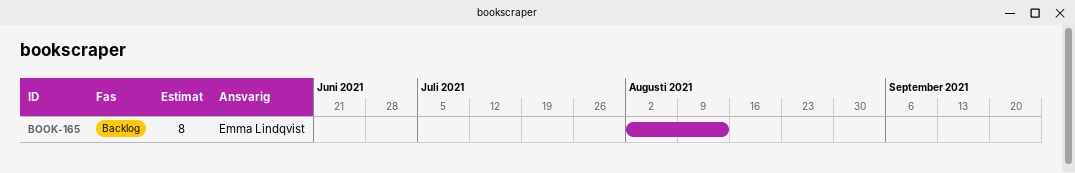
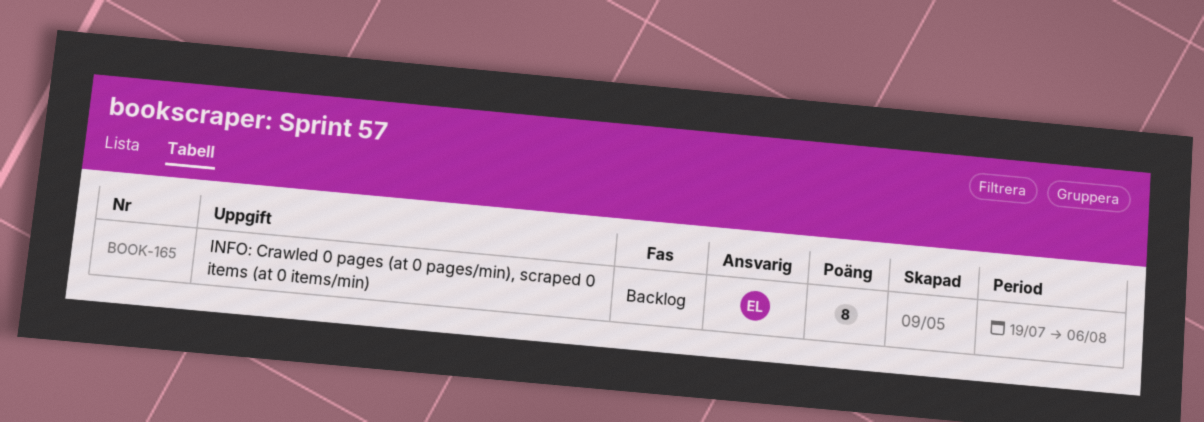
BOOK-165, start: Aug 2 -> Jul 19
BOOK-165, due: Aug 13 -> Aug 6

